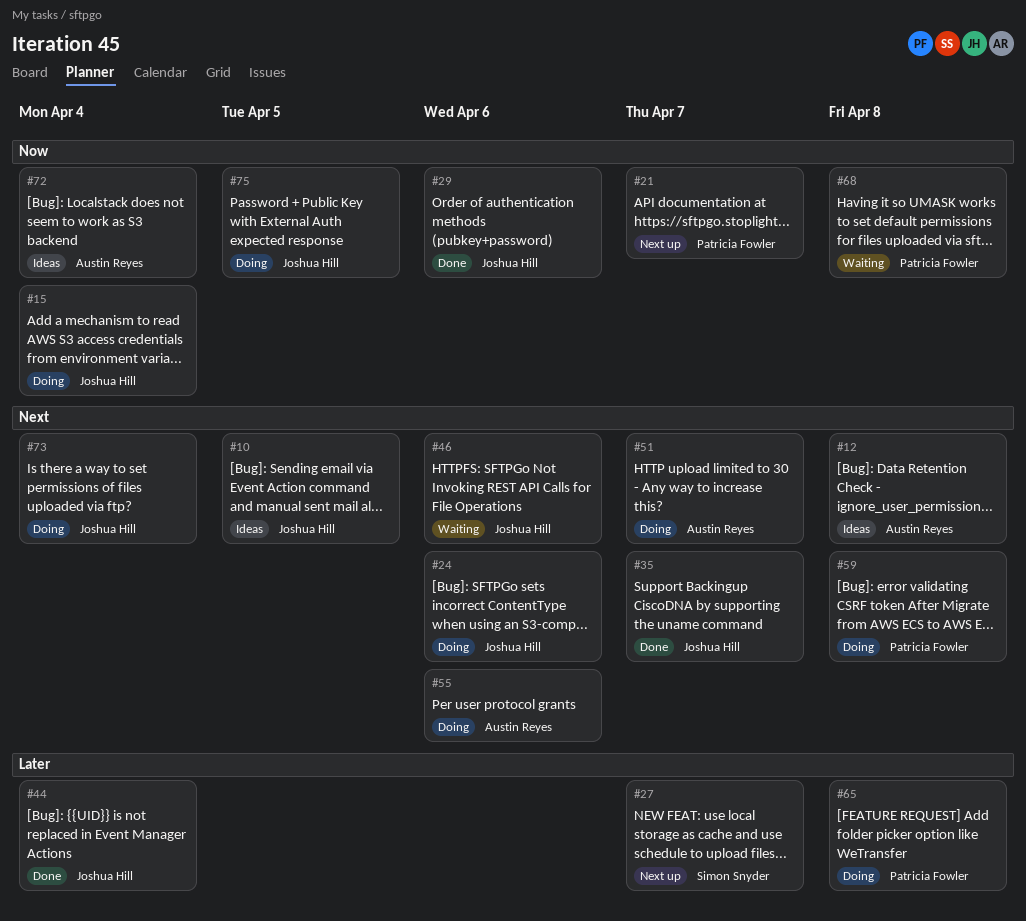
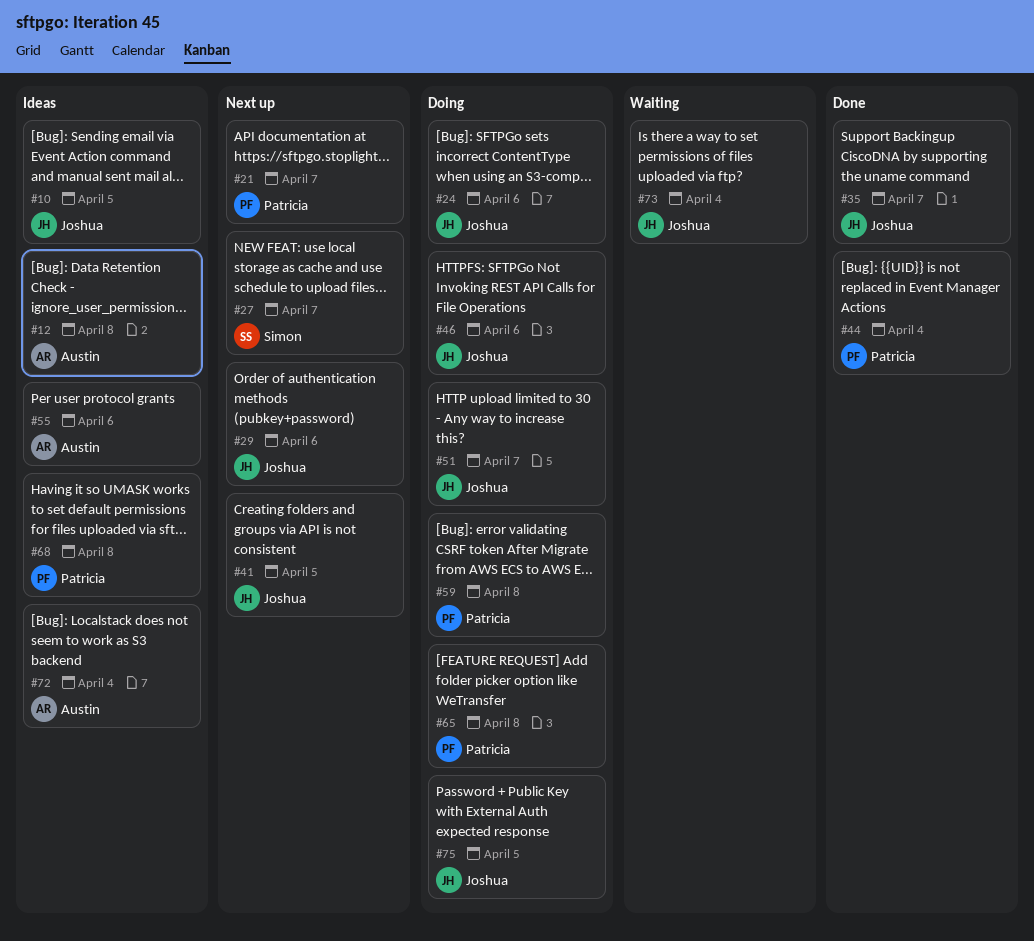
#15: present -> none
#29, status: Done -> Next up
#41: none -> present
#44, owner: Joshua Hill -> Patricia Fowler
#46, status: Waiting -> Doing
#51, owner: Austin Reyes -> Joshua Hill
#55, status: Doing -> Ideas
#68, status: Waiting -> Ideas
#73, status: Doing -> Waiting

